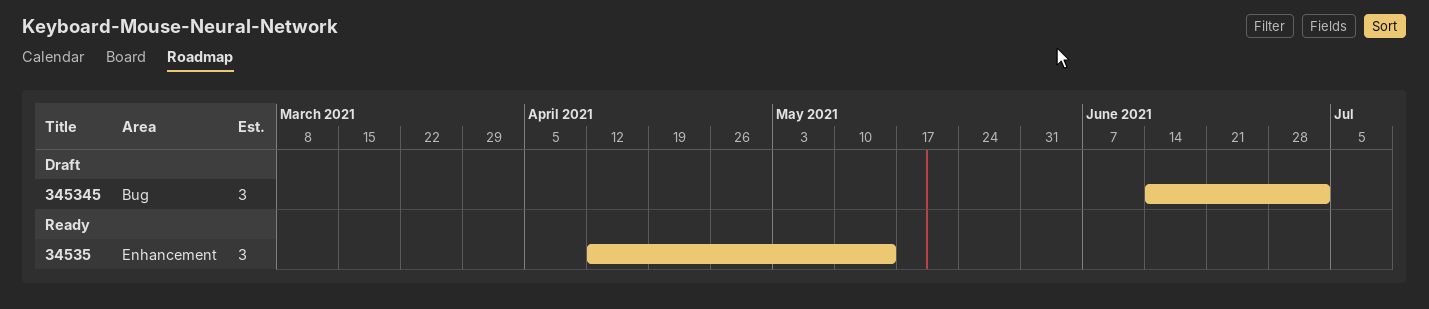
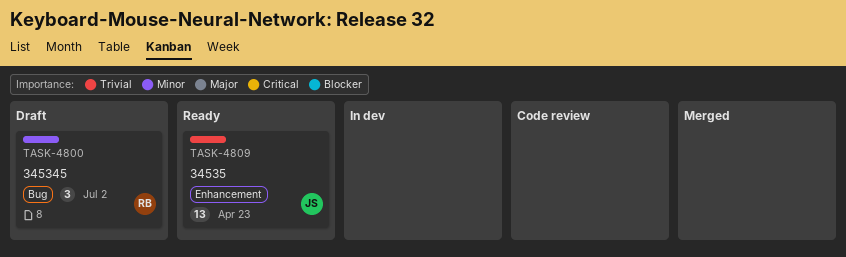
34535, estimate: 3 -> 13
34535, due: May 14 -> Apr 23

